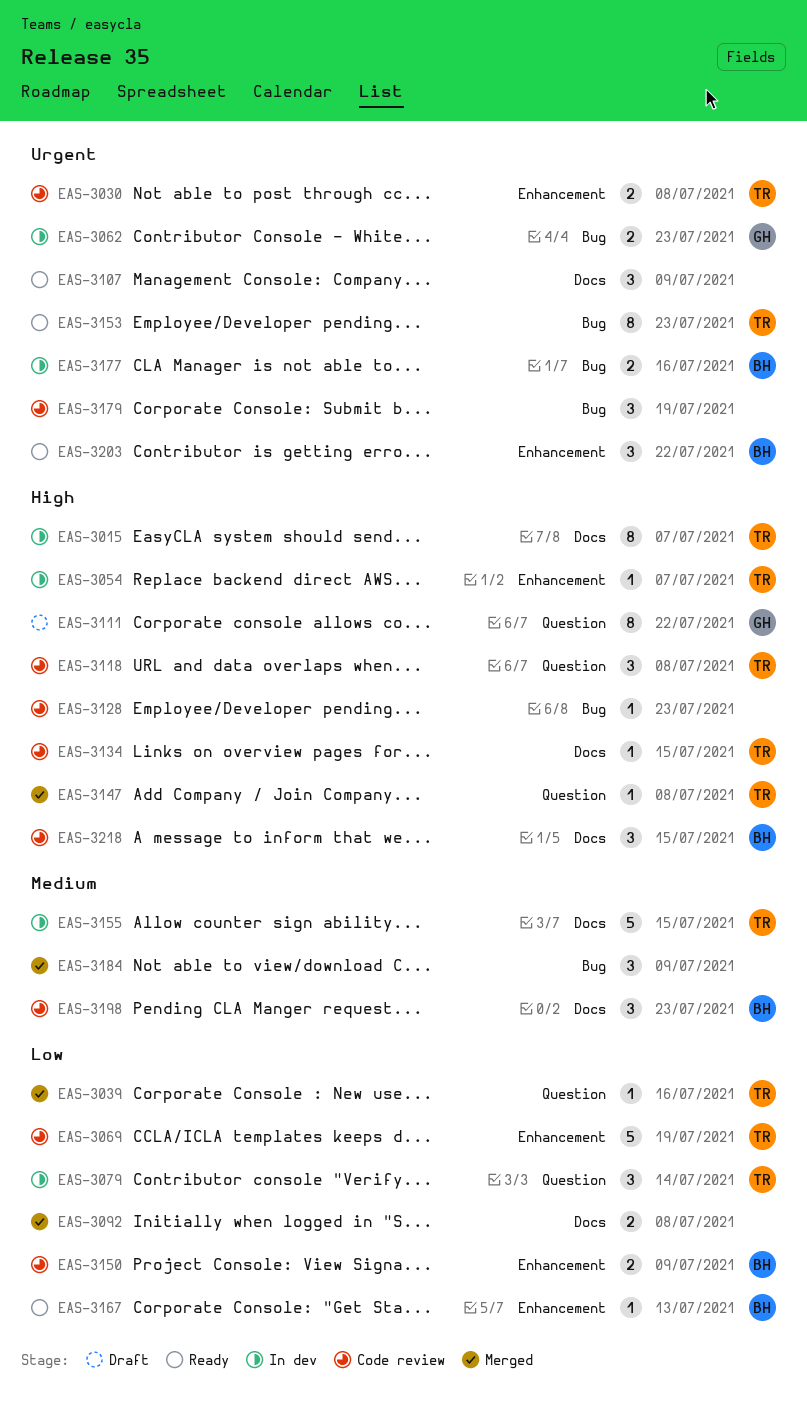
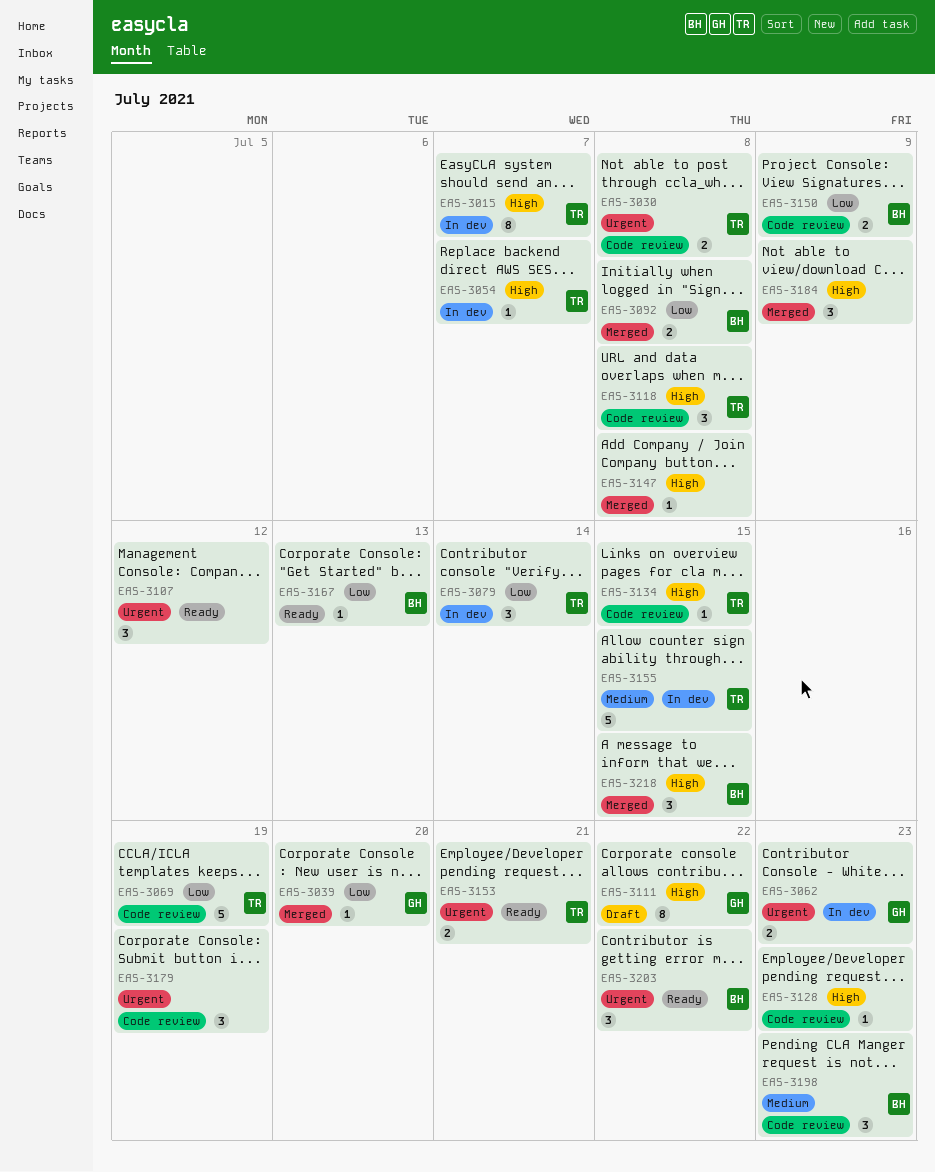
EAS-3039, owner: TR -> GH
EAS-3039, due: Jul 16 -> Jul 20
EAS-3092, owner: none -> BH
EAS-3107, due: Jul 9 -> Jul 12
EAS-3147, owner: TR -> none
EAS-3153, estimate: 8 -> 2
EAS-3153, due: Jul 23 -> Jul 21
EAS-3177: present -> none
EAS-3184, priority: Medium -> High
EAS-3218, status: Code review -> Merged

